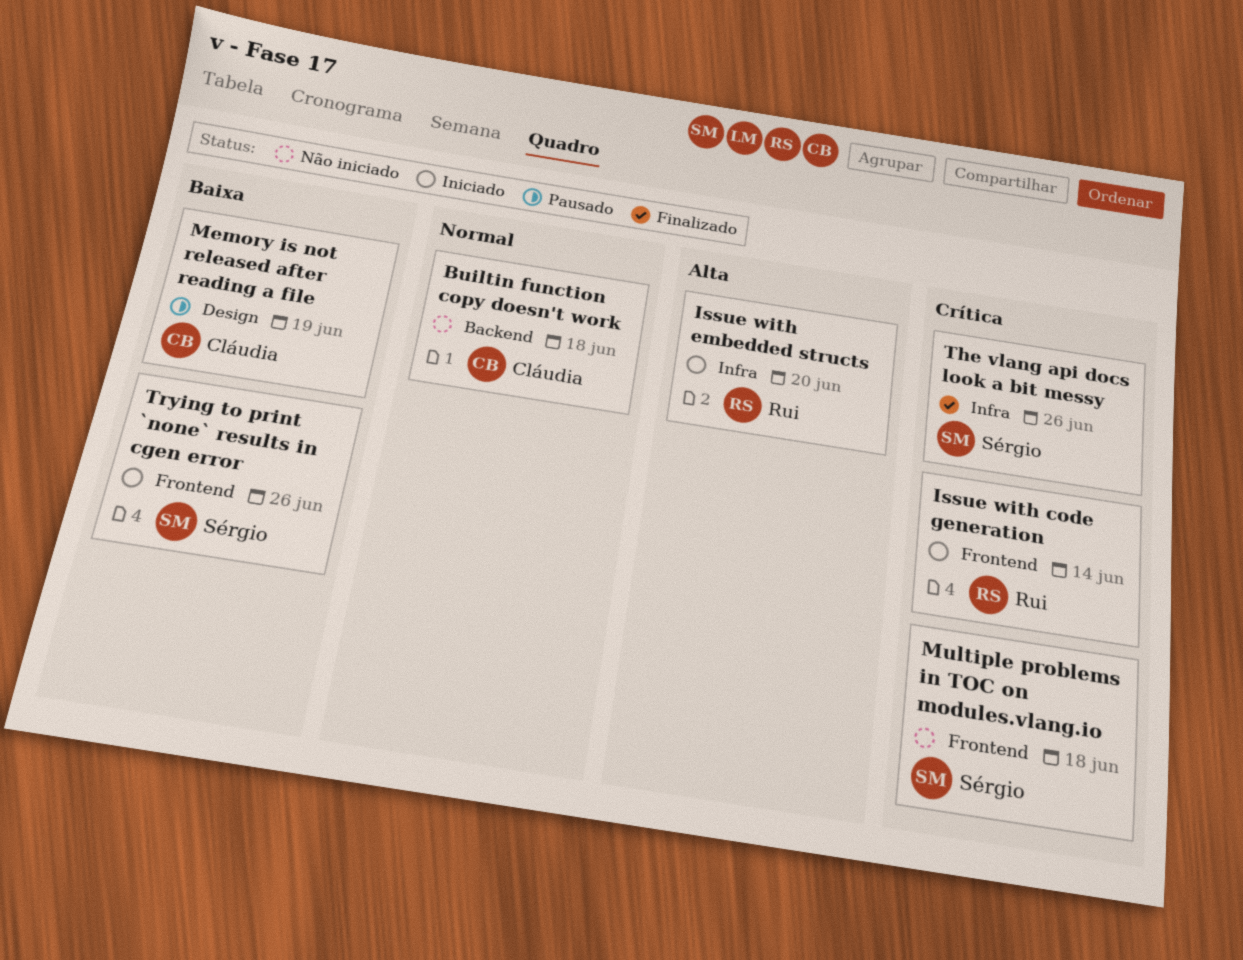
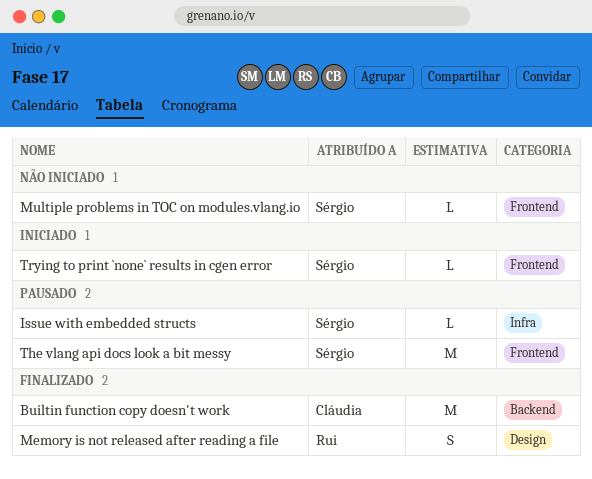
Builtin function copy doesn't work, status: Não iniciado -> Finalizado
Issue with code generation: present -> none
Issue with embedded structs, status: Iniciado -> Pausado
Issue with embedded structs, owner: Rui -> Sérgio
Memory is not released after reading a file, status: Pausado -> Finalizado
Memory is not released after reading a file, owner: Cláudia -> Rui
The vlang api docs look a bit messy, status: Finalizado -> Pausado
The vlang api docs look a bit messy, label: Infra -> Frontend

